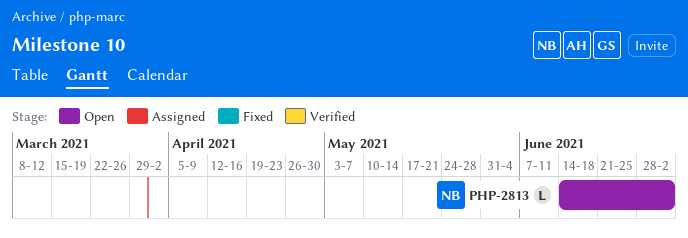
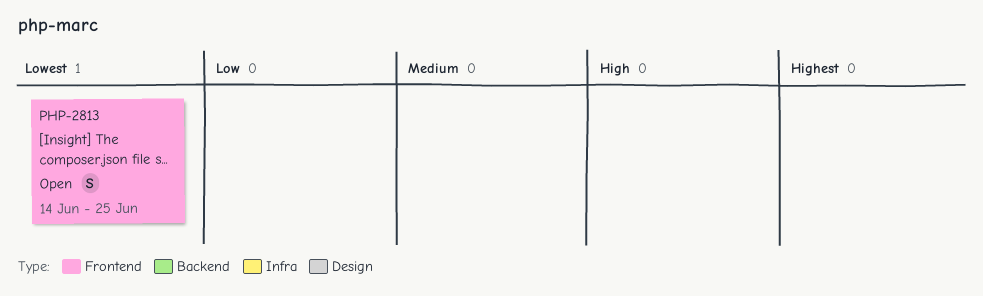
PHP-2813, estimate: L -> S
PHP-2813, due: Jul 2 -> Jun 25

